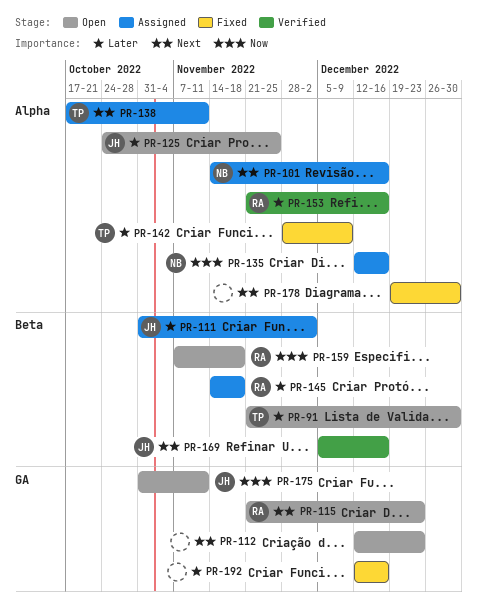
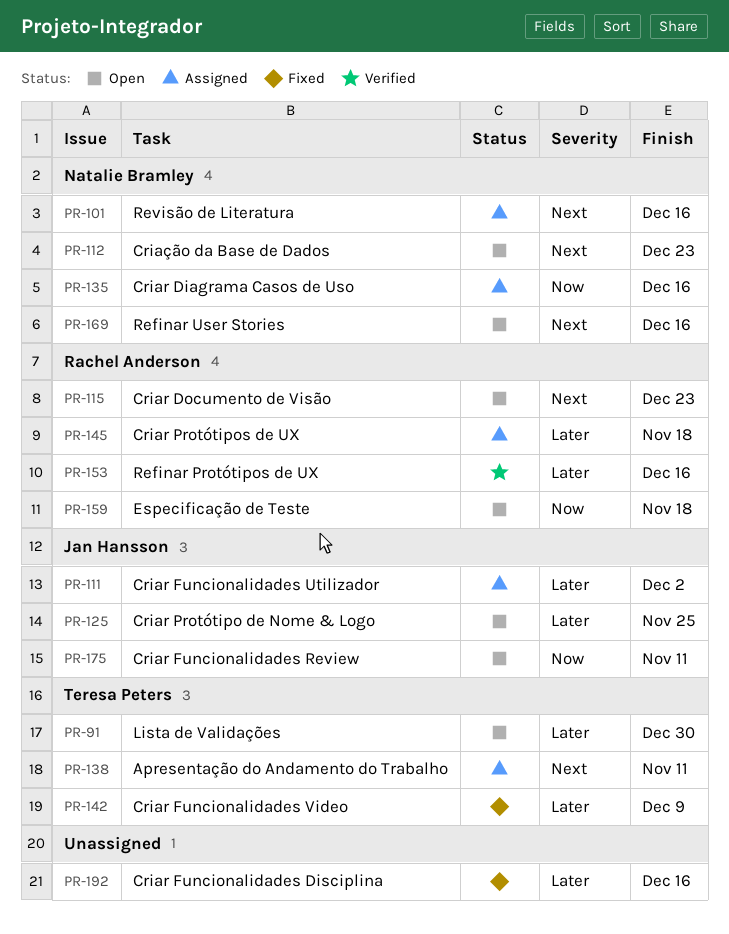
PR-112, owner: none -> Natalie Bramley
PR-169, status: Verified -> Open
PR-169, owner: Jan Hansson -> Natalie Bramley
PR-178: present -> none

